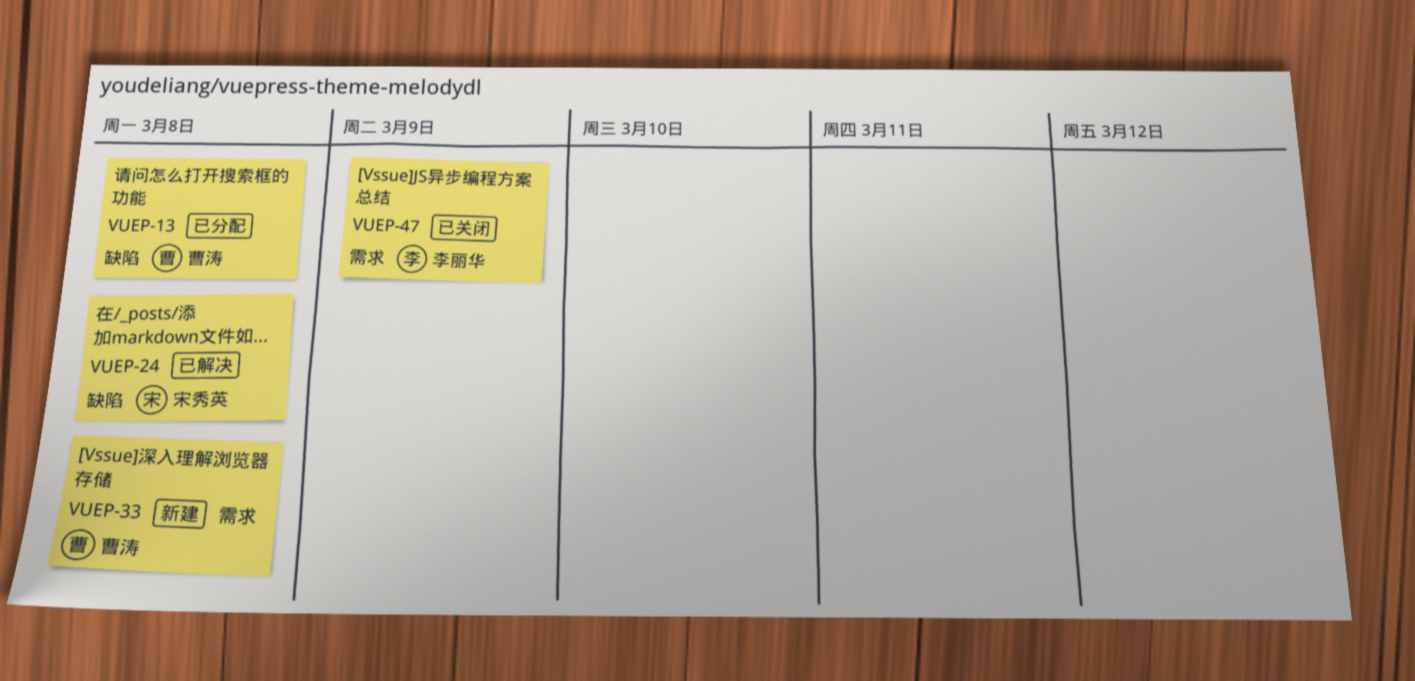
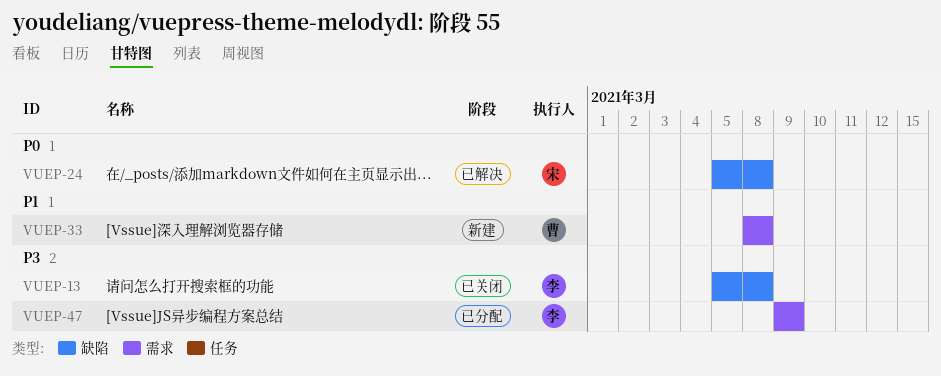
VUEP-13, status: 已分配 -> 已关闭
VUEP-13, owner: 曹涛 -> 李丽华
VUEP-47, status: 已关闭 -> 已分配

